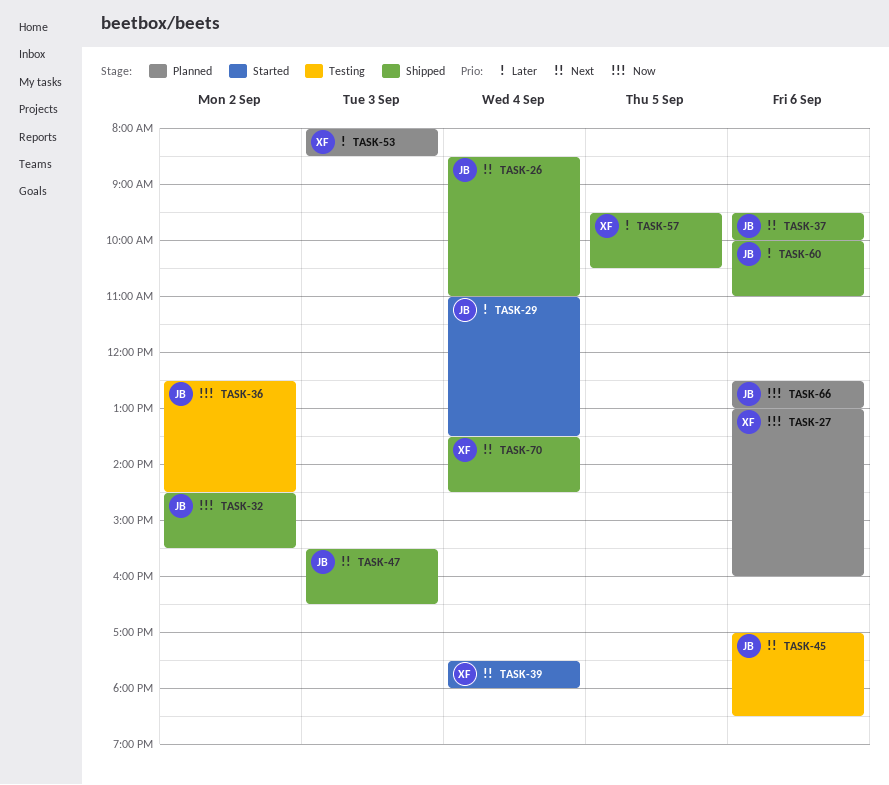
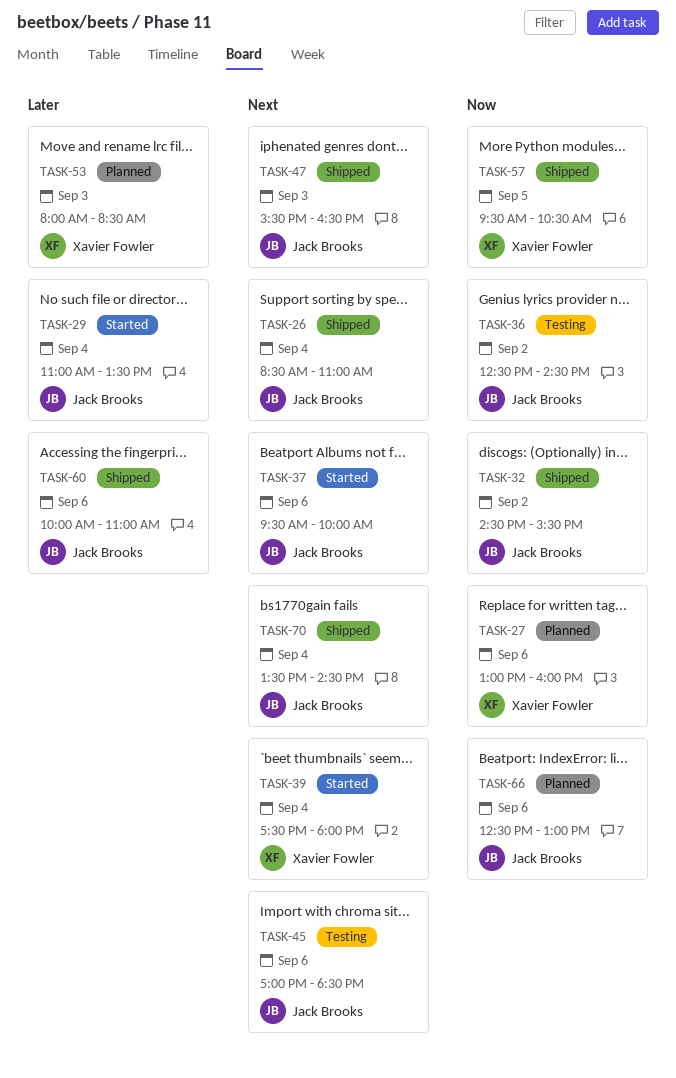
TASK-37, status: Shipped -> Started
TASK-57, priority: Later -> Now
TASK-70, owner: Xavier Fowler -> Jack Brooks

